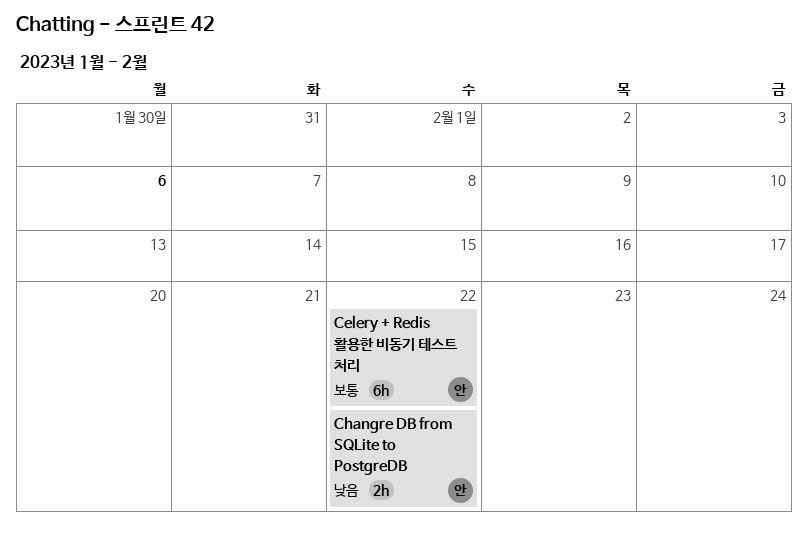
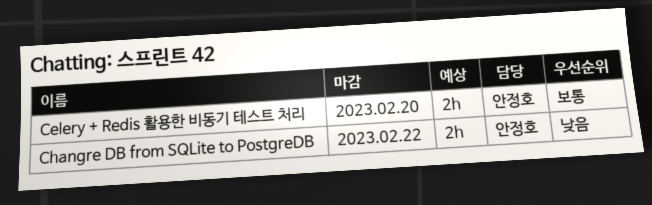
Celery + Redis 활용한 비동기 테스트 처리, estimate: 6h -> 2h
Celery + Redis 활용한 비동기 테스트 처리, due: Feb 22 -> Feb 20

